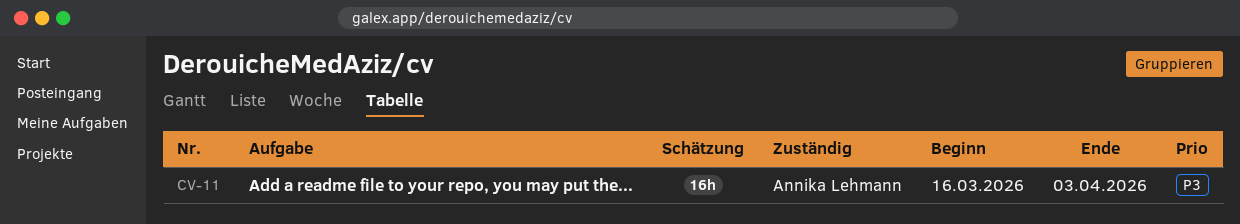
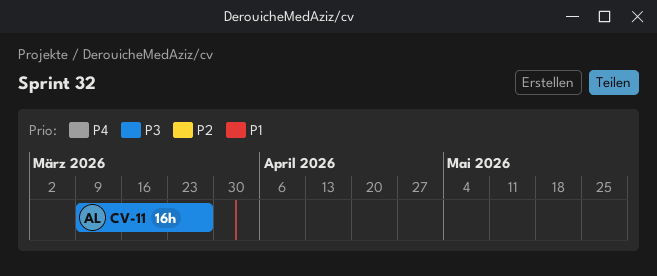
CV-11, start: Mar 16 -> Mar 9
CV-11, due: Apr 3 -> Mar 27

